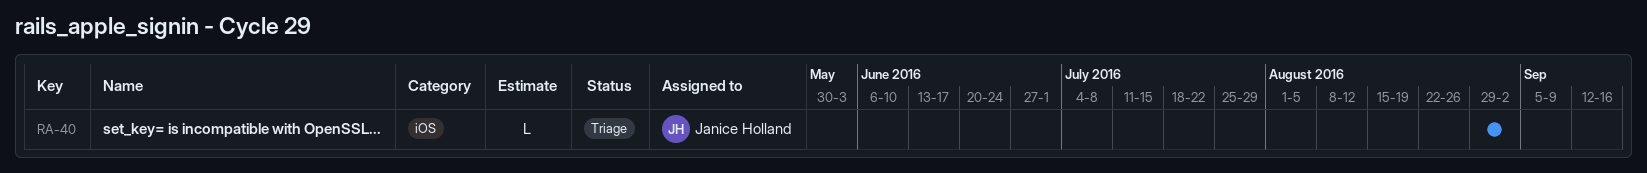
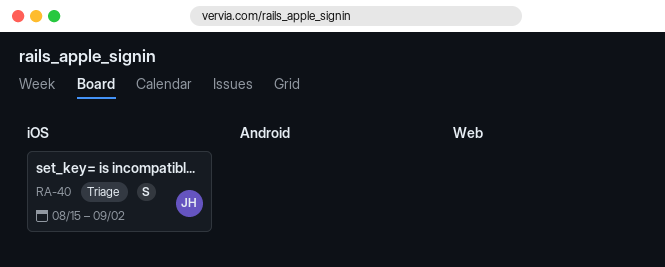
RA-40, estimate: L -> S
RA-40, start: Aug 29 -> Aug 15

